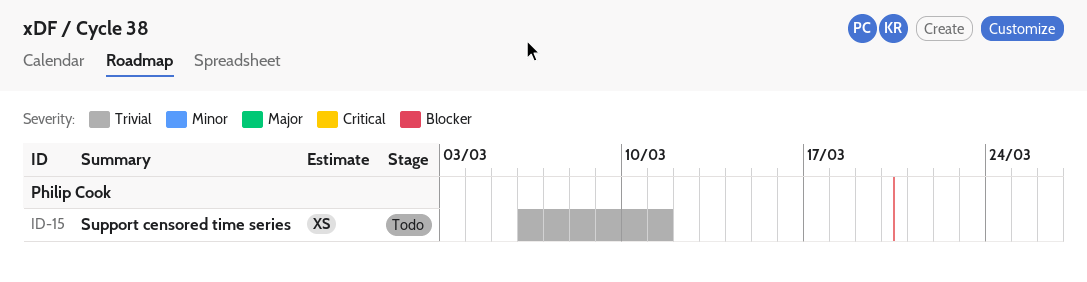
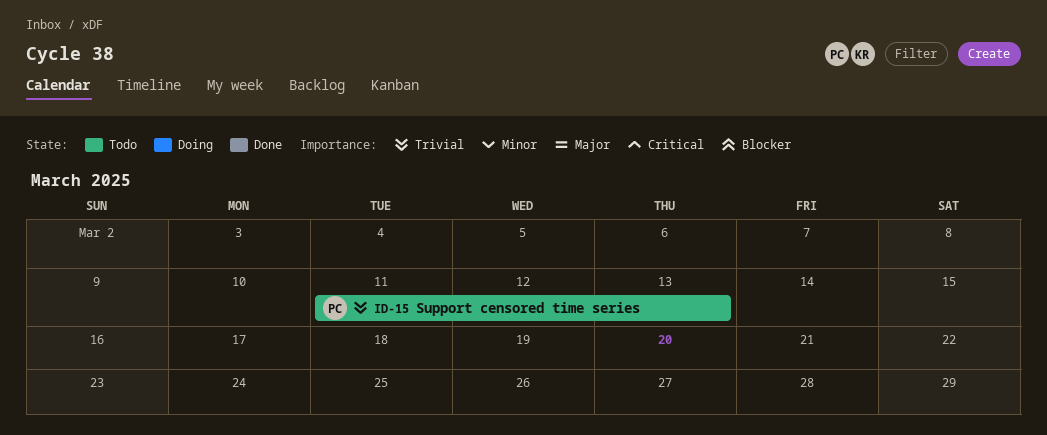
ID-15, start: Mar 6 -> Mar 11
ID-15, due: Mar 11 -> Mar 13

